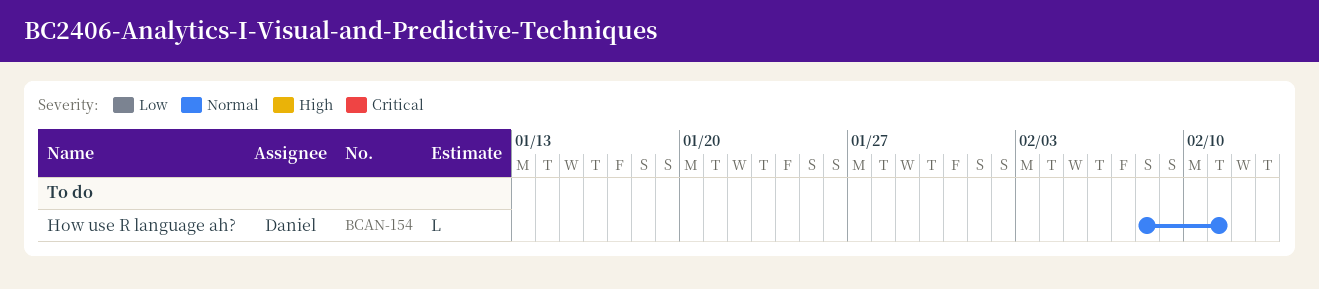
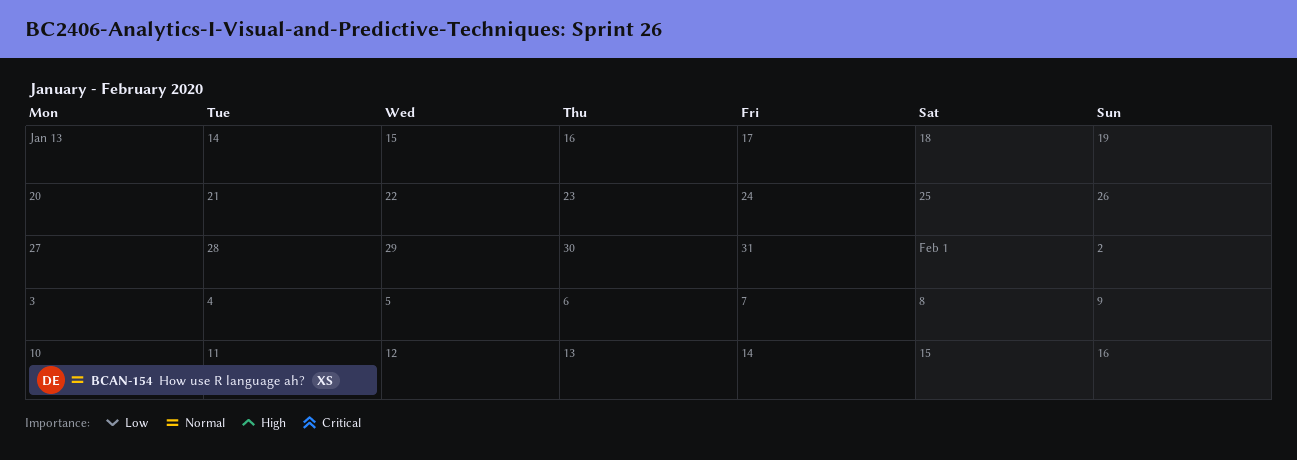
BCAN-154, estimate: L -> XS
BCAN-154, start: Feb 8 -> Feb 10

